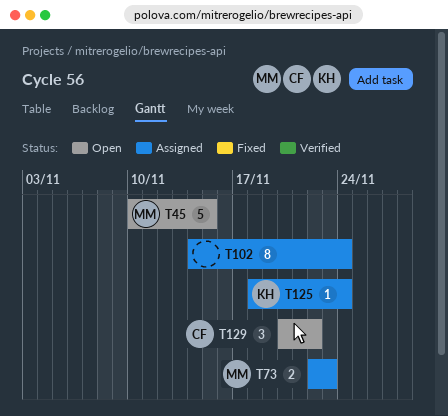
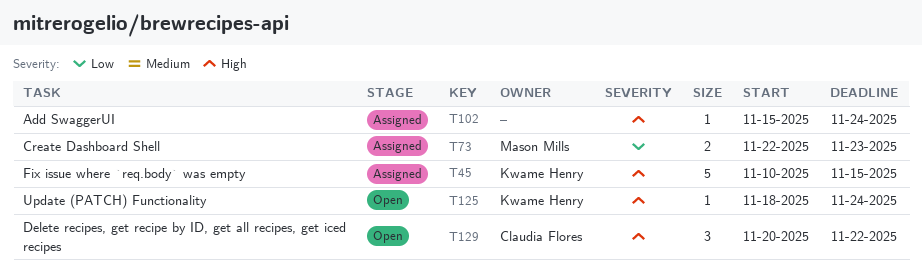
T45, status: Open -> Assigned
T45, owner: Mason Mills -> Kwame Henry
T102, estimate: 8 -> 1
T102, start: Nov 14 -> Nov 15
T125, status: Assigned -> Open

